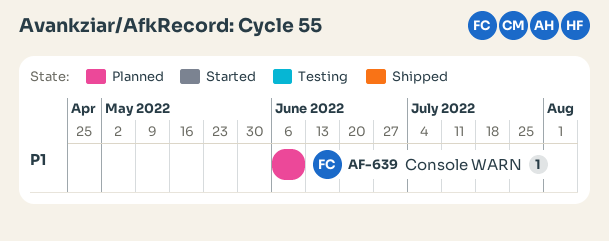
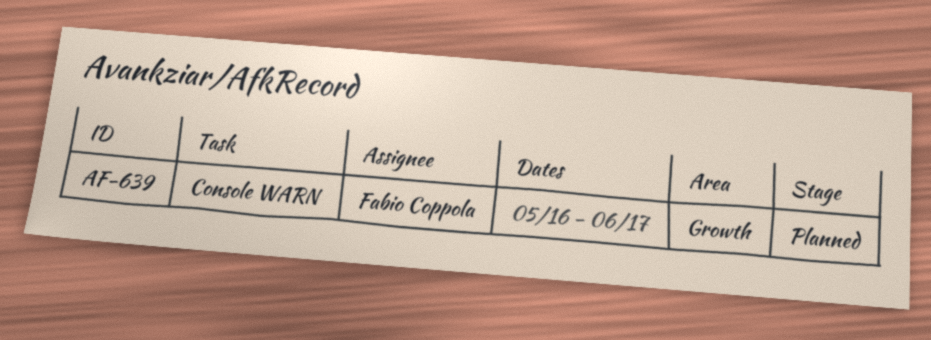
AF-639, start: Jun 6 -> May 16
AF-639, due: Jun 10 -> Jun 17

